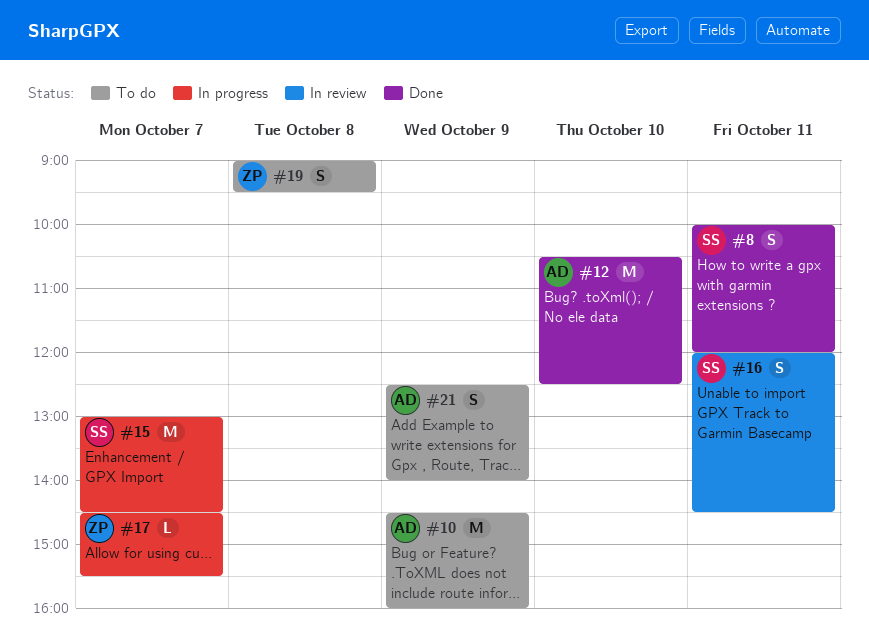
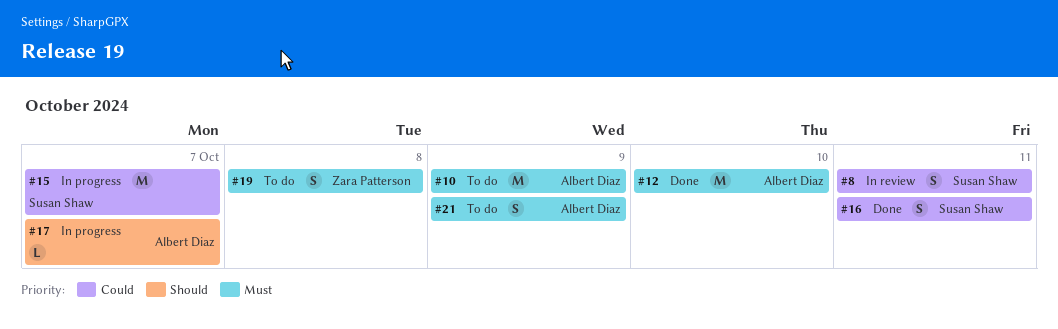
#8, status: Done -> In review
#16, status: In review -> Done
#17, owner: Zara Patterson -> Albert Diaz

